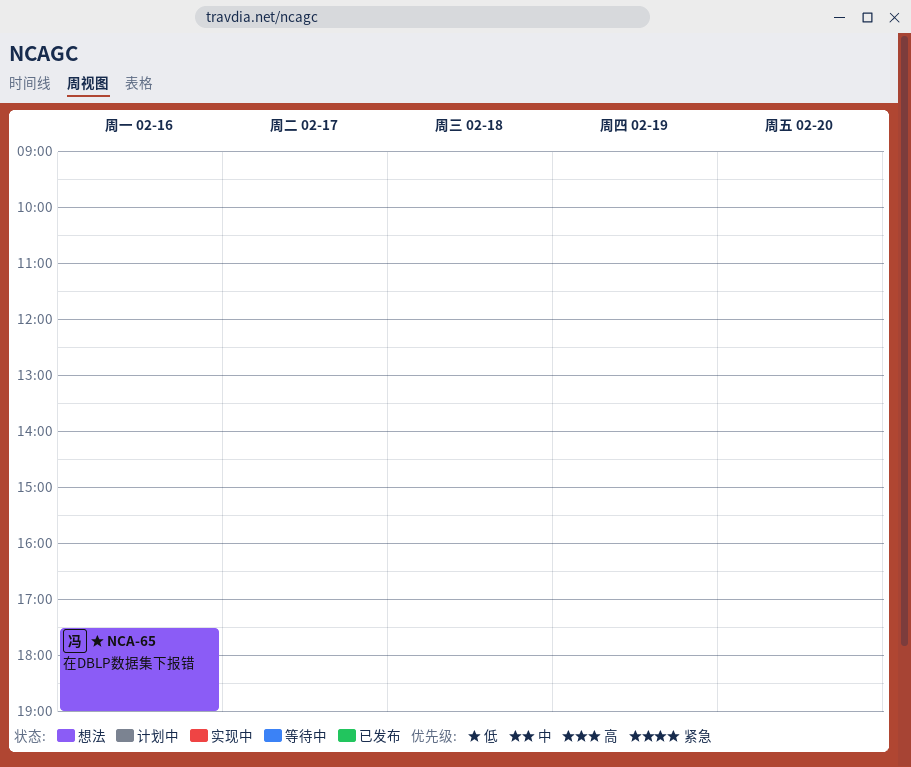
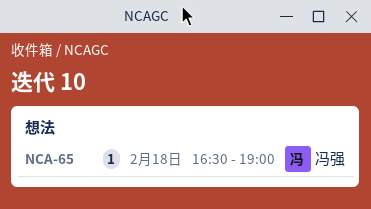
NCA-65, day: Feb 16 -> Feb 18
NCA-65, begins: 17:30 -> 16:30

